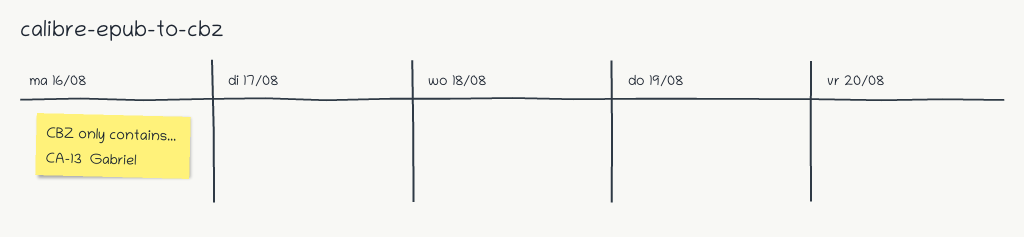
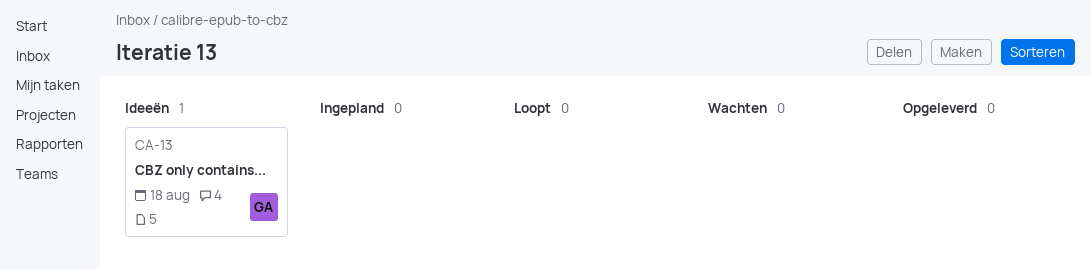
CA-13, due: Aug 16 -> Aug 18

